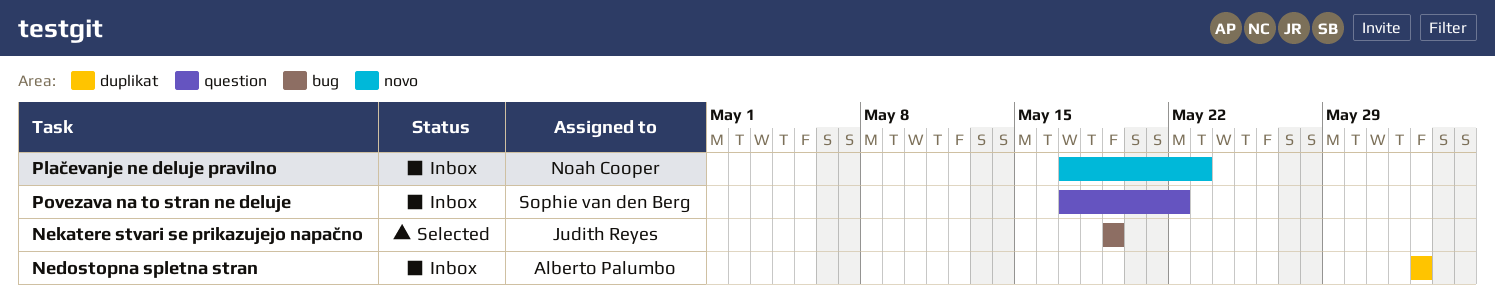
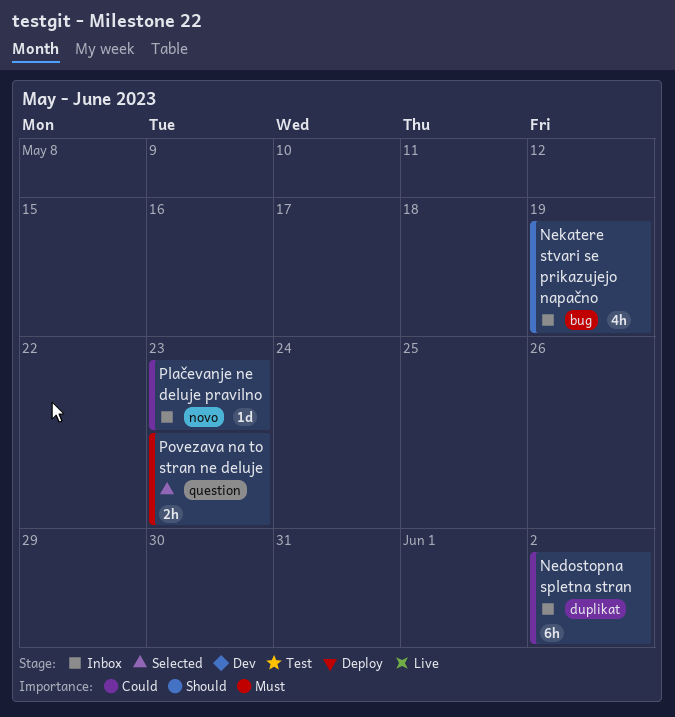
Nekatere stvari se prikazujejo napačno, status: Selected -> Inbox
Povezava na to stran ne deluje, status: Inbox -> Selected
Povezava na to stran ne deluje, due: May 22 -> May 23

